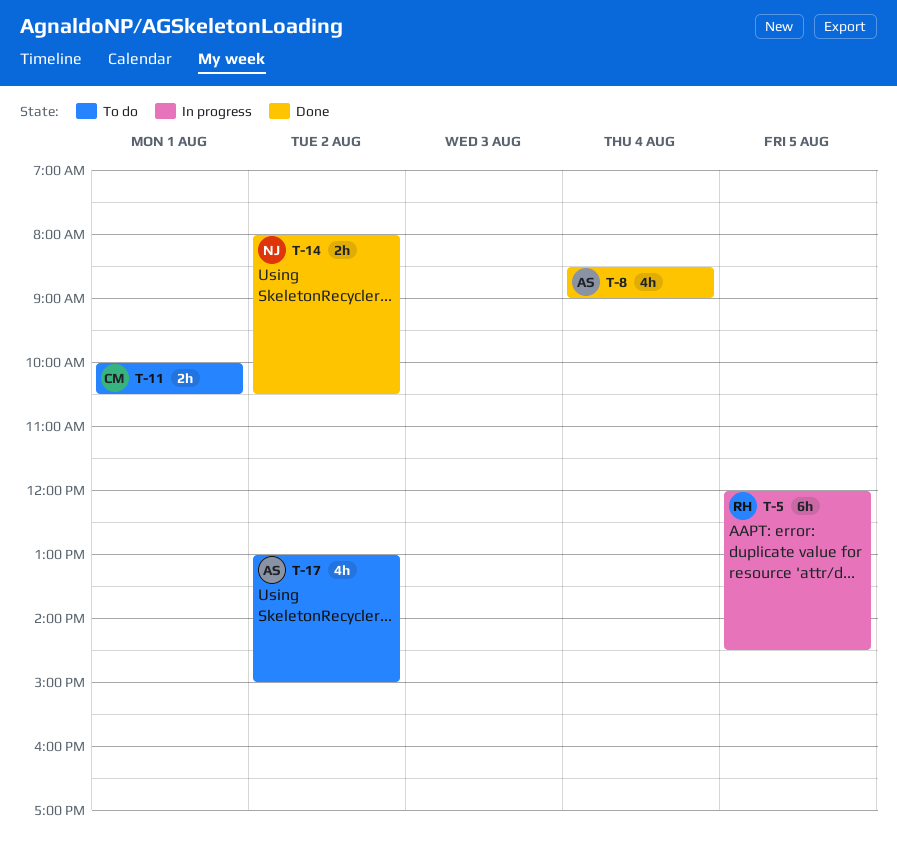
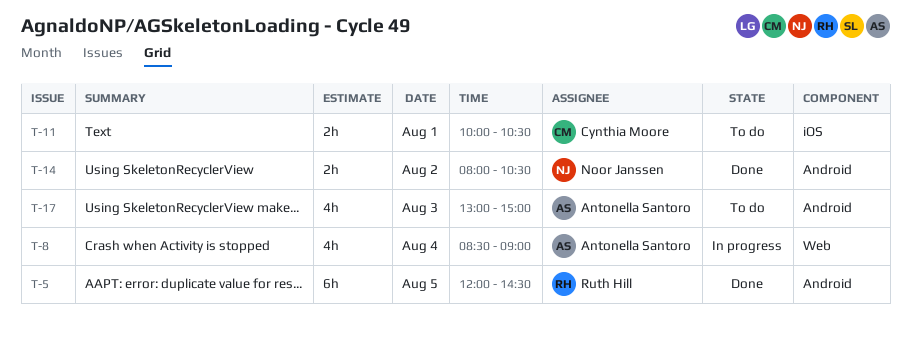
T-5, status: In progress -> Done
T-8, status: Done -> In progress
T-17, day: Aug 2 -> Aug 3

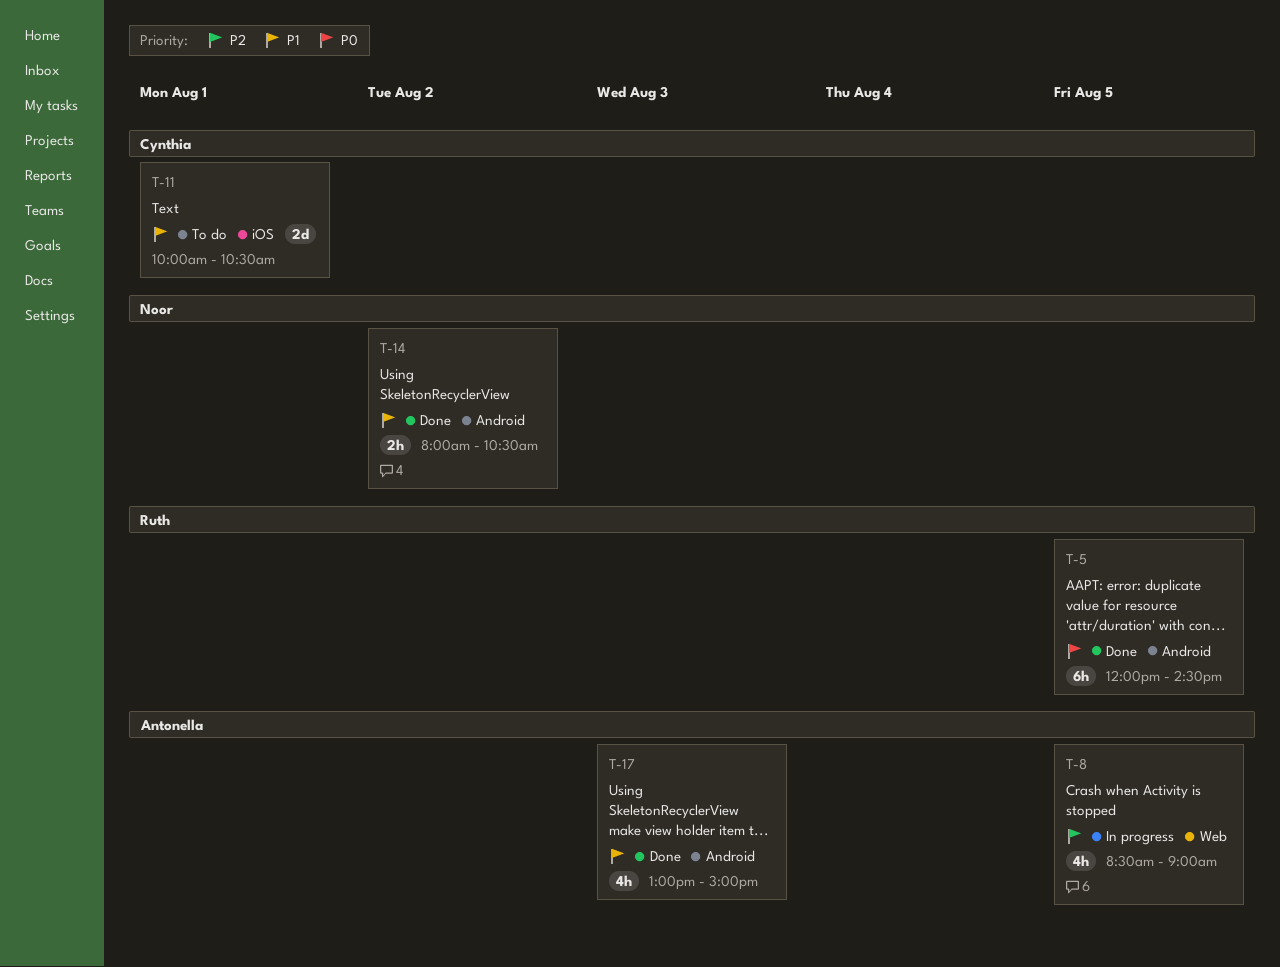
T-8, day: Aug 4 -> Aug 5
T-11, estimate: 2h -> 2d
T-17, status: To do -> Done

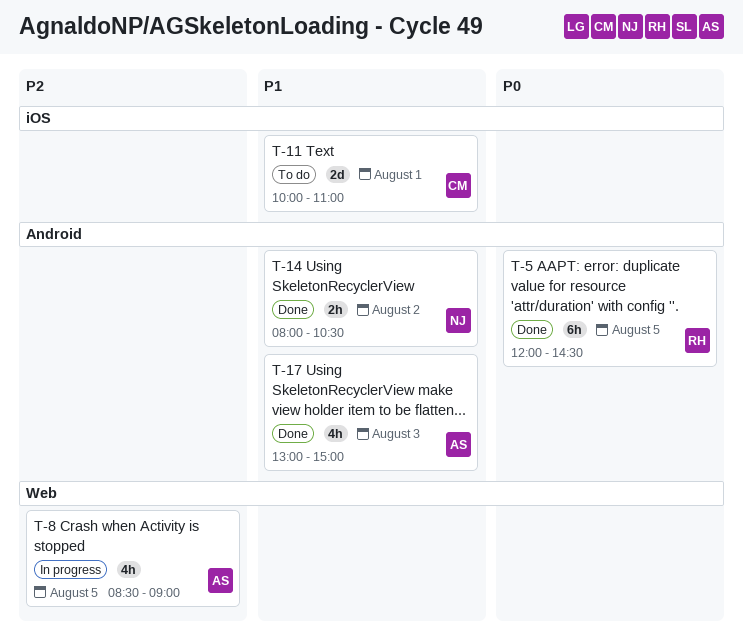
T-11, ends: 10:30 -> 11:00

